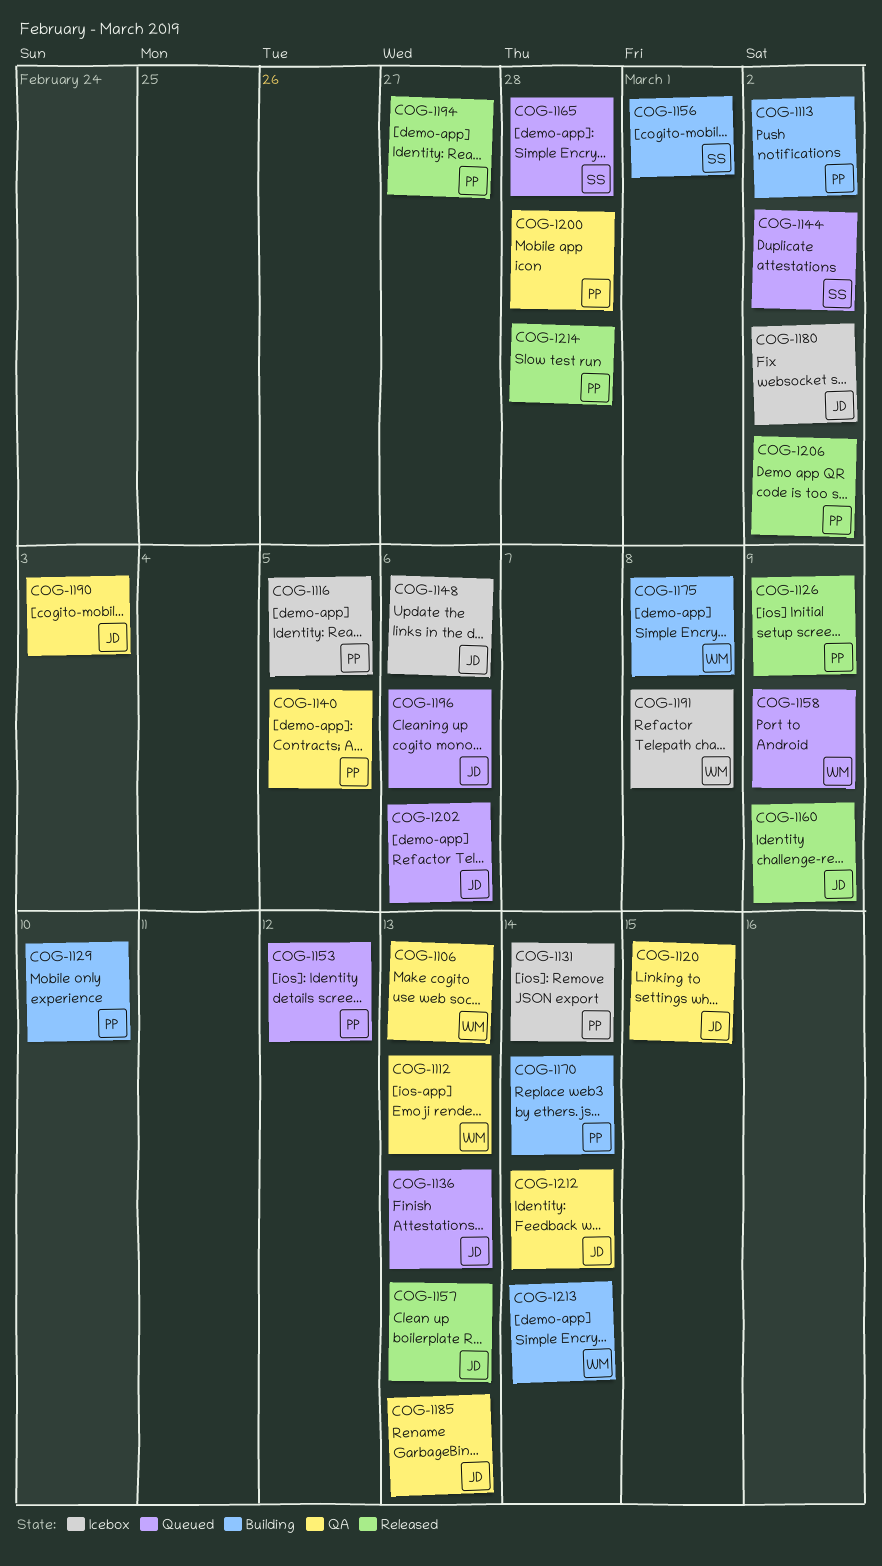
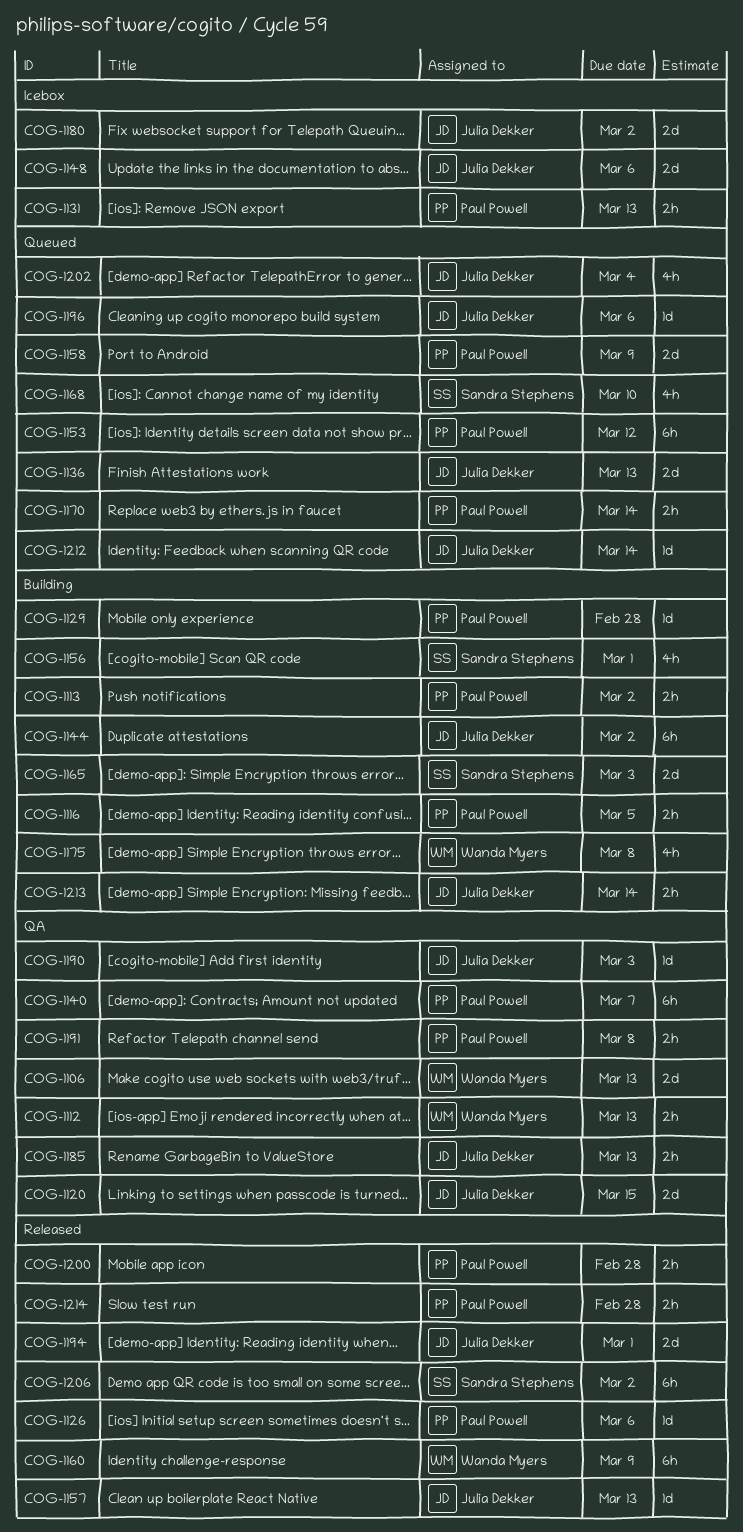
COG-1116, status: Icebox -> Building
COG-1126, due: Mar 9 -> Mar 6
COG-1129, due: Mar 10 -> Feb 28
COG-1131, due: Mar 14 -> Mar 13
COG-1140, due: Mar 5 -> Mar 7
COG-1144, status: Queued -> Building
COG-1144, owner: Sandra Stephens -> Julia Dekker
COG-1158, owner: Wanda Myers -> Paul Powell
COG-1160, owner: Julia Dekker -> Wanda Myers
COG-1165, status: Queued -> Building
COG-1165, due: Feb 28 -> Mar 3
COG-1168: none -> present
COG-1170, status: Building -> Queued
COG-1191, status: Icebox -> QA
COG-1191, owner: Wanda Myers -> Paul Powell
COG-1194, owner: Paul Powell -> Julia Dekker
COG-1194, due: Feb 27 -> Mar 1
COG-1200, status: QA -> Released
COG-1202, due: Mar 6 -> Mar 4
COG-1206, owner: Paul Powell -> Sandra Stephens
COG-1212, status: QA -> Queued
COG-1213, owner: Wanda Myers -> Julia Dekker

